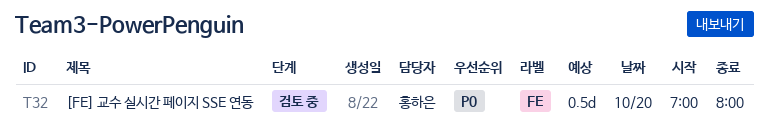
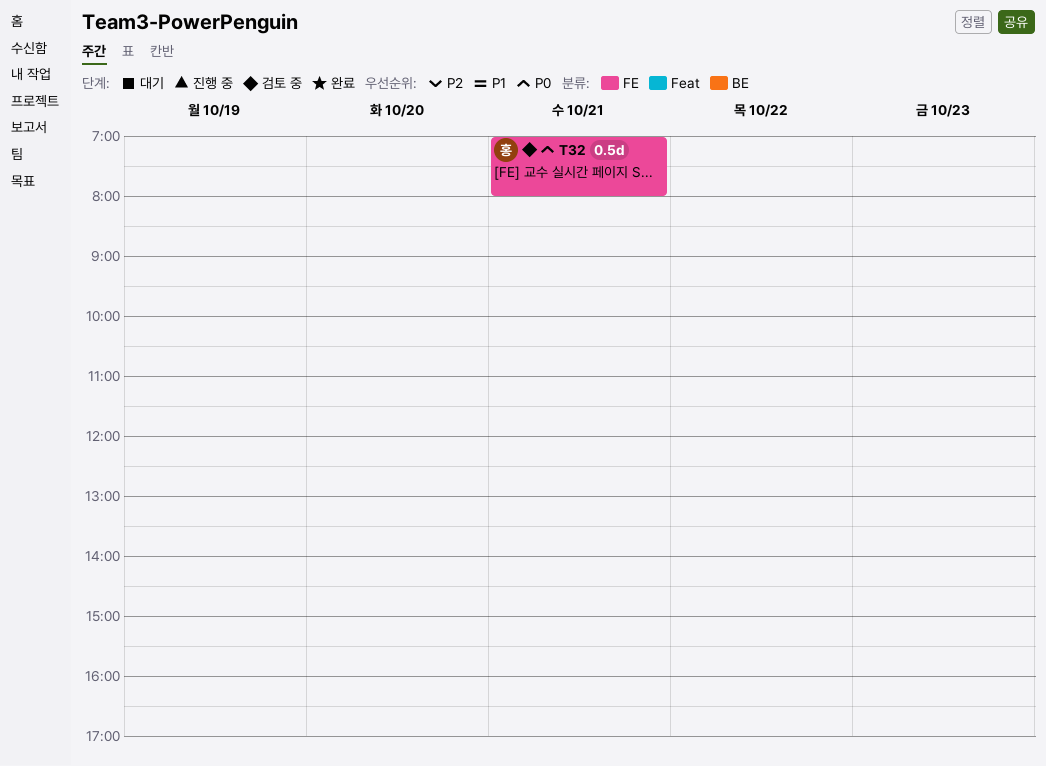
T32, day: Oct 20 -> Oct 21

